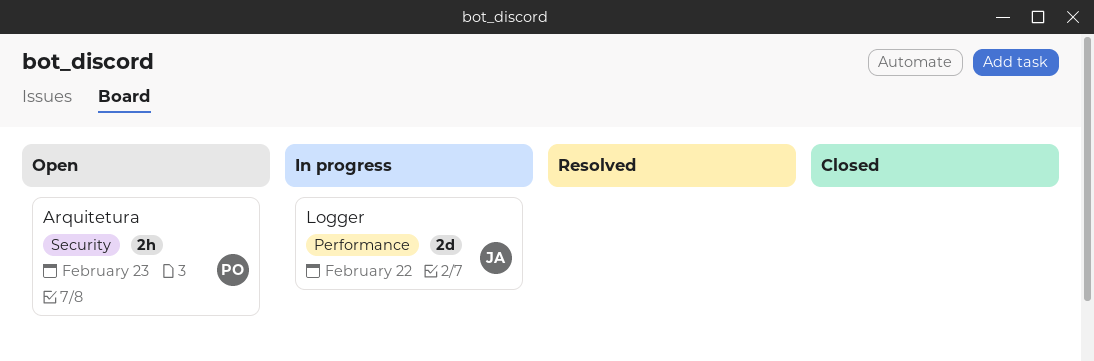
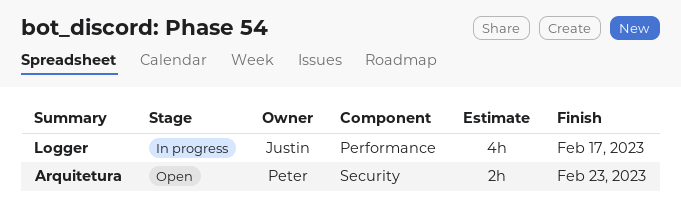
Logger, estimate: 2d -> 4h
Logger, due: Feb 22 -> Feb 17

